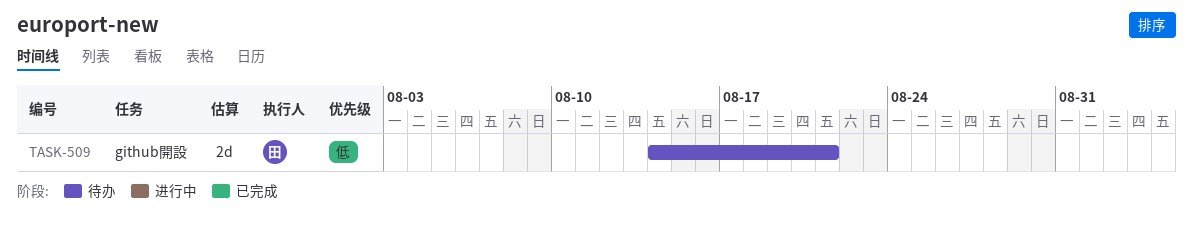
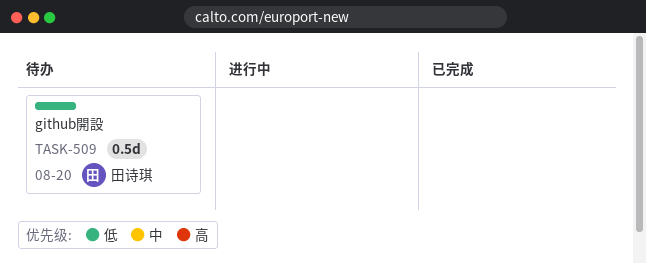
TASK-509, estimate: 2d -> 0.5d
TASK-509, due: Aug 21 -> Aug 20

